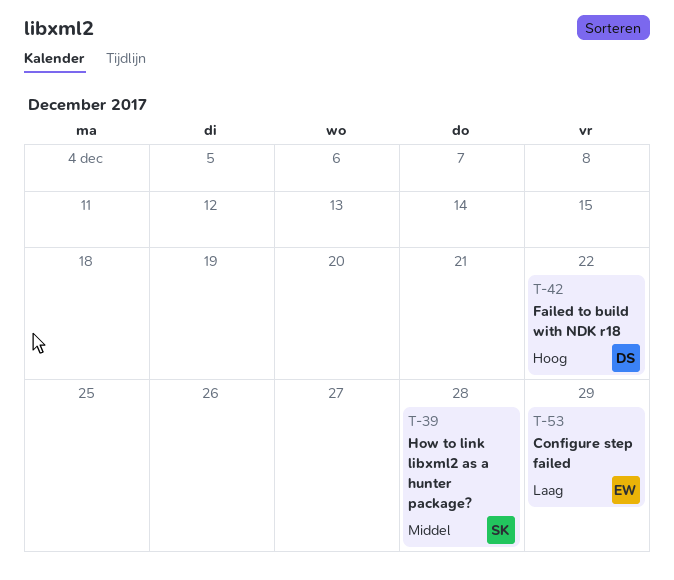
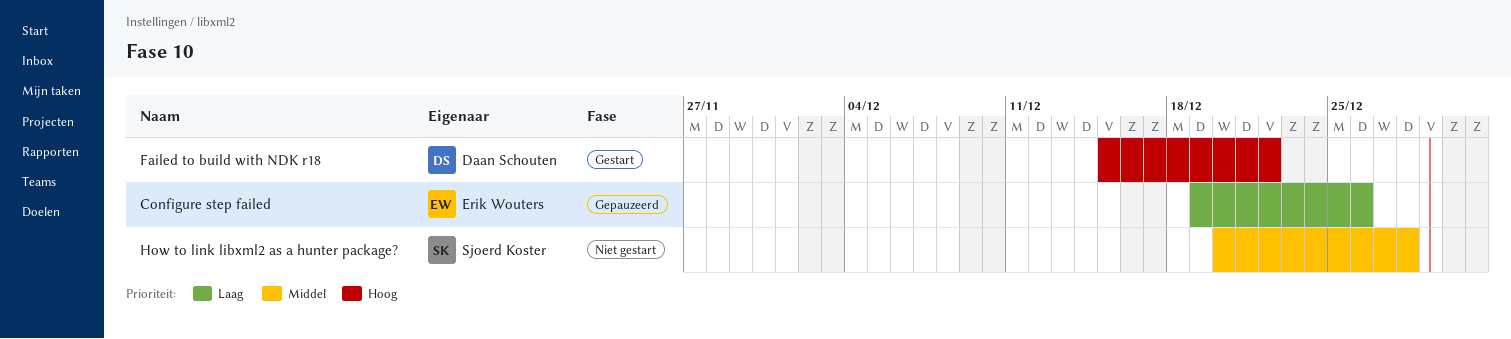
Configure step failed, due: Dec 29 -> Dec 26

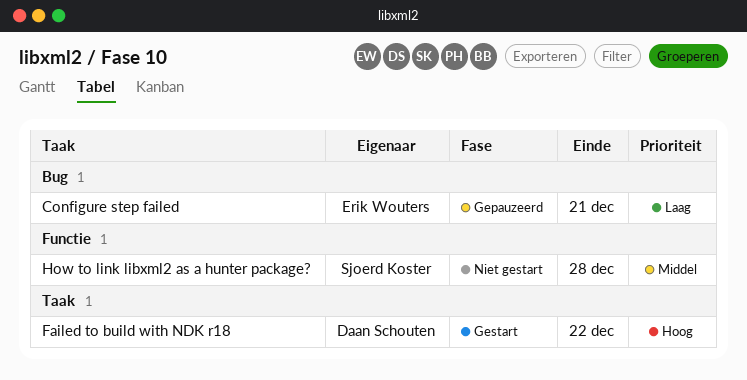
Configure step failed, due: Dec 26 -> Dec 21

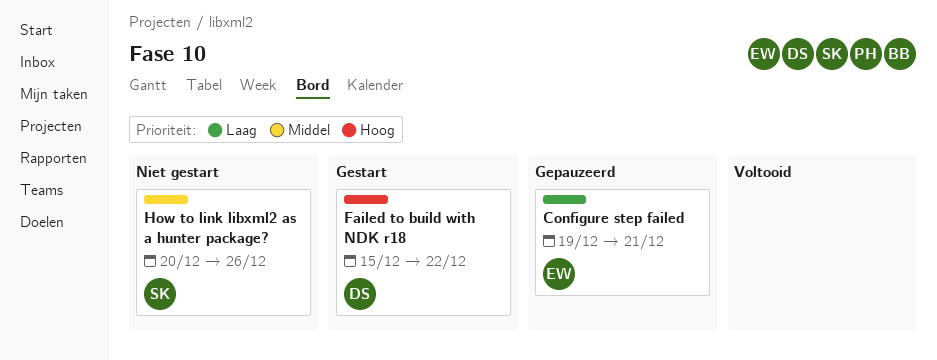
How to link libxml2 as a hunter package?, due: Dec 28 -> Dec 26

